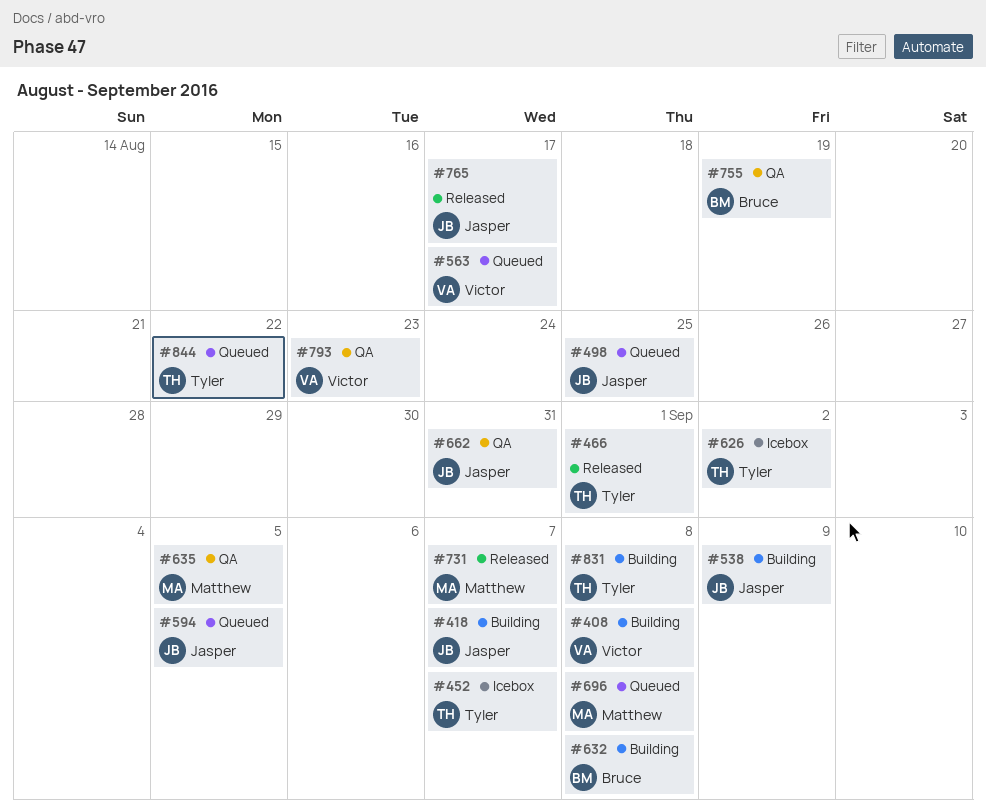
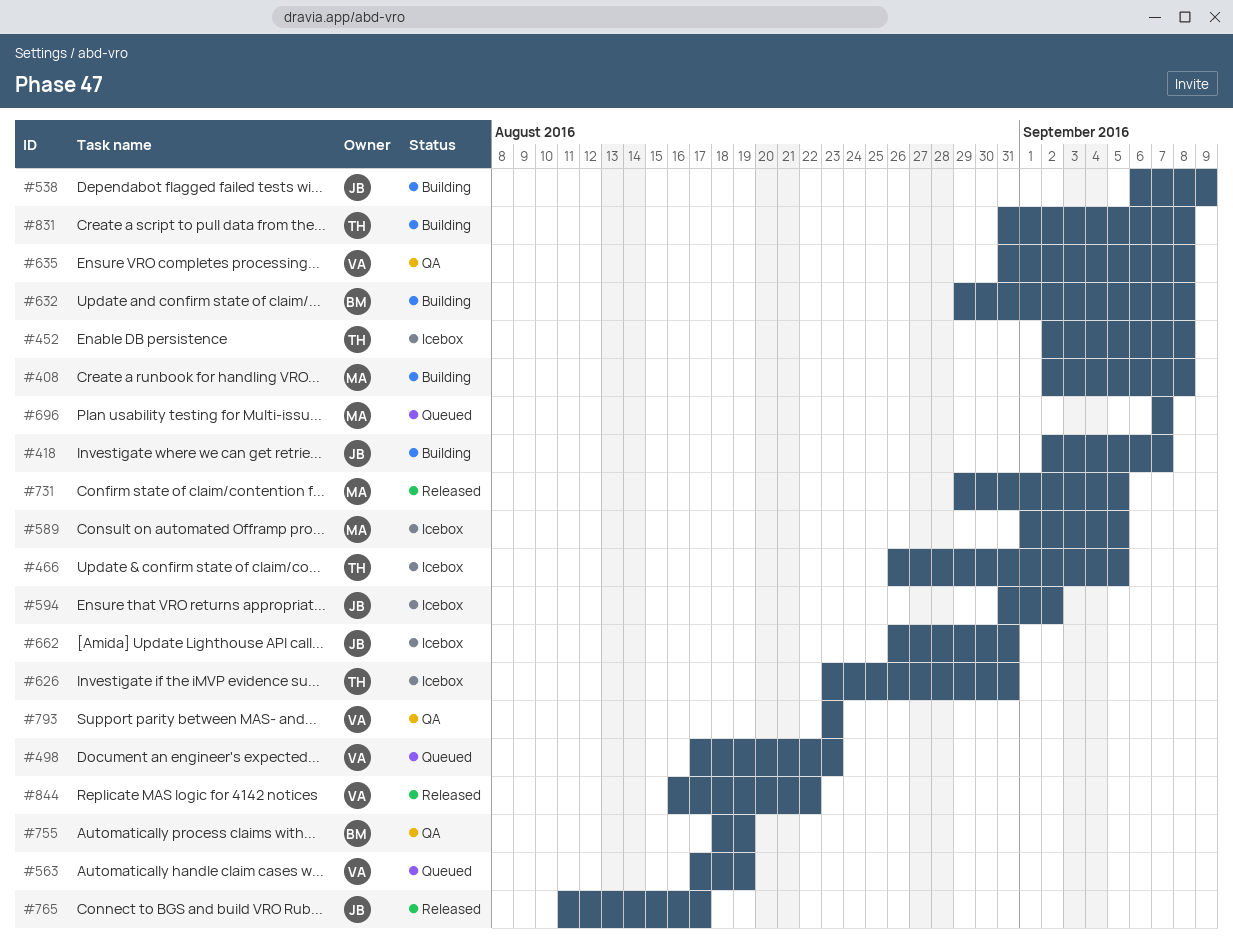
#408, owner: Victor -> Matthew
#452, due: Sep 7 -> Sep 8
#466, status: Released -> Icebox
#466, due: Sep 1 -> Sep 5
#498, owner: Jasper -> Victor
#498, due: Aug 25 -> Aug 23
#563, due: Aug 17 -> Aug 19
#589: none -> present
#594, status: Queued -> Icebox
#594, due: Sep 5 -> Sep 2
#626, due: Sep 2 -> Aug 31
#635, owner: Matthew -> Victor
#635, due: Sep 5 -> Sep 8
#662, status: QA -> Icebox
#696, due: Sep 8 -> Sep 7
#731, due: Sep 7 -> Sep 5
#844, status: Queued -> Released
#844, owner: Tyler -> Victor

